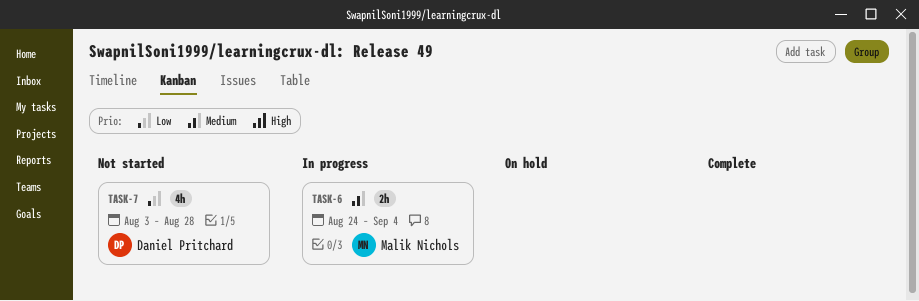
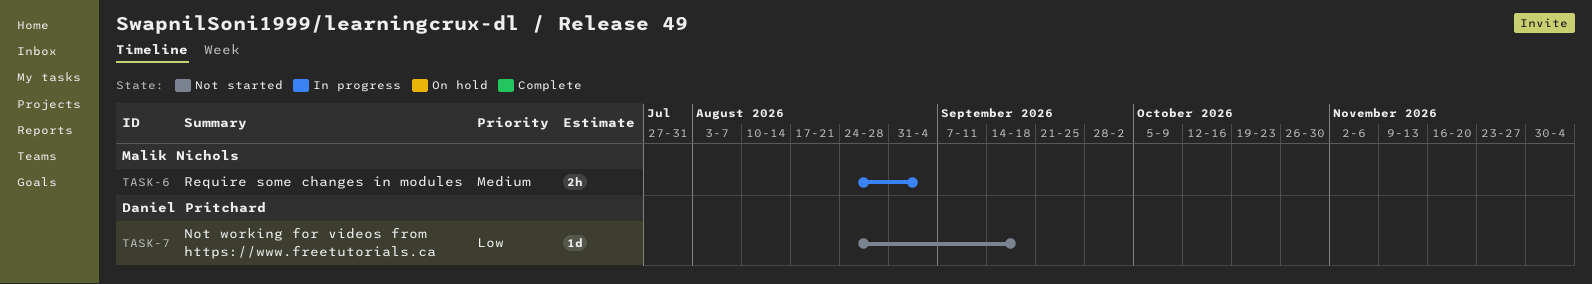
TASK-7, estimate: 4h -> 1d
TASK-7, start: Aug 3 -> Aug 24
TASK-7, due: Aug 28 -> Sep 18

